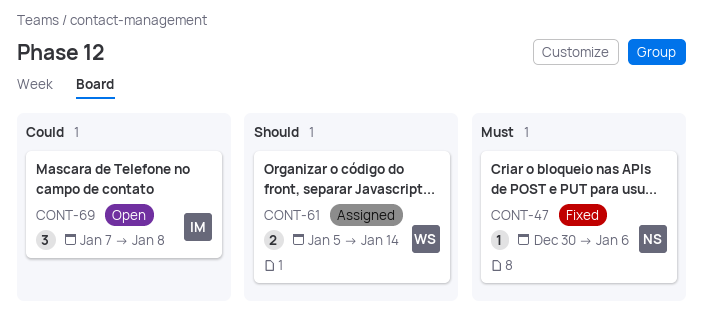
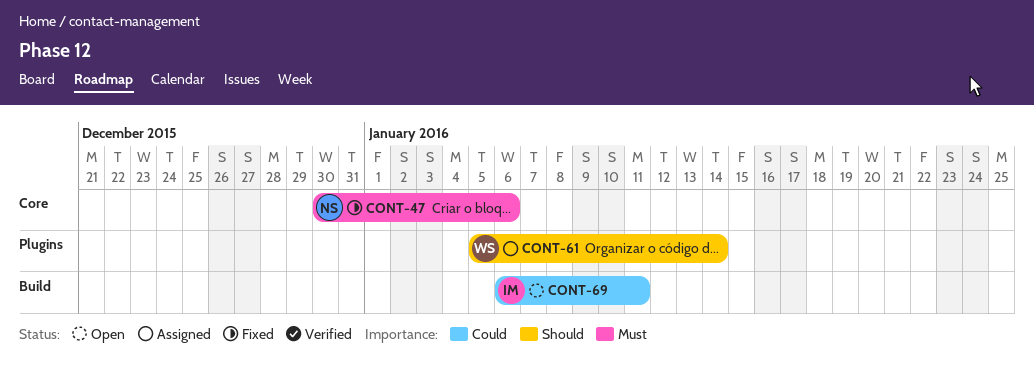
CONT-69, start: Jan 7 -> Jan 6
CONT-69, due: Jan 8 -> Jan 11

